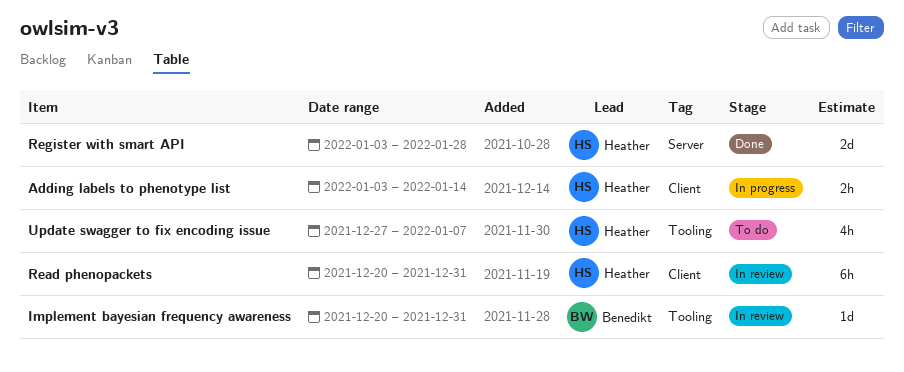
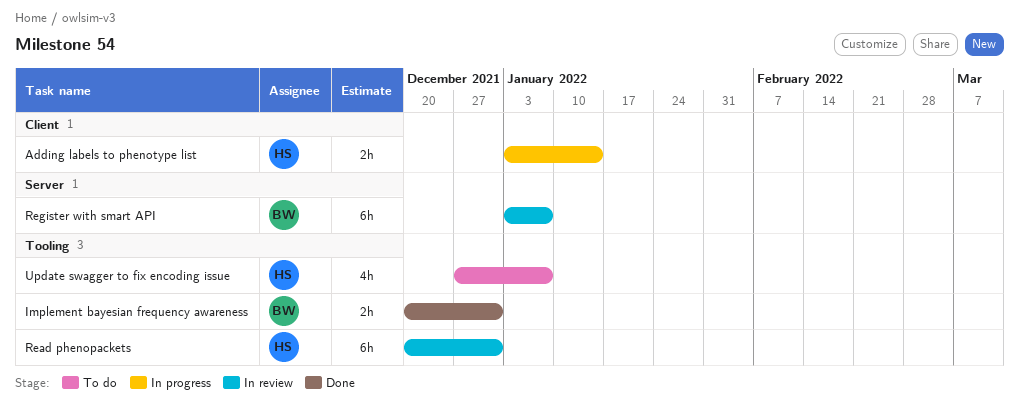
Implement bayesian frequency awareness, status: In review -> Done
Implement bayesian frequency awareness, estimate: 1d -> 2h
Read phenopackets, label: Client -> Tooling
Register with smart API, status: Done -> In review
Register with smart API, owner: Heather -> Benedikt
Register with smart API, estimate: 2d -> 6h
Register with smart API, due: Jan 28 -> Jan 7

